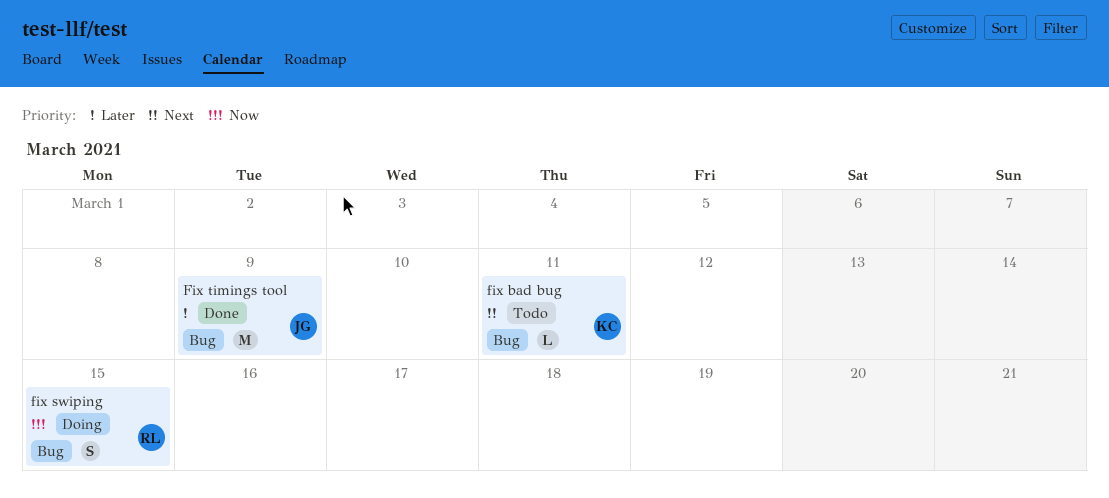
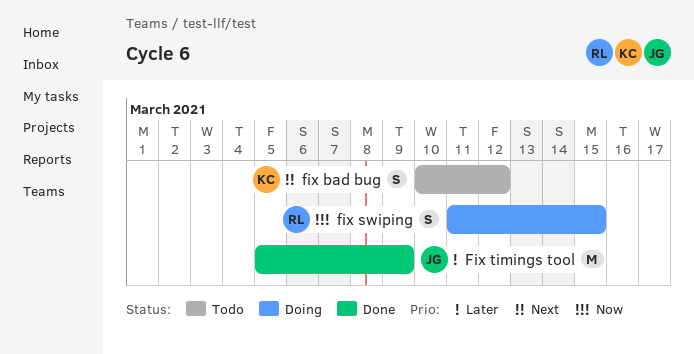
fix bad bug, estimate: L -> S
fix bad bug, due: Mar 11 -> Mar 12

